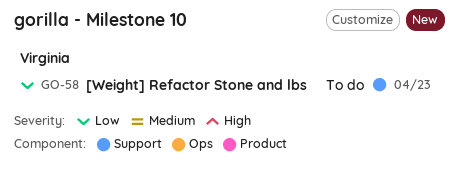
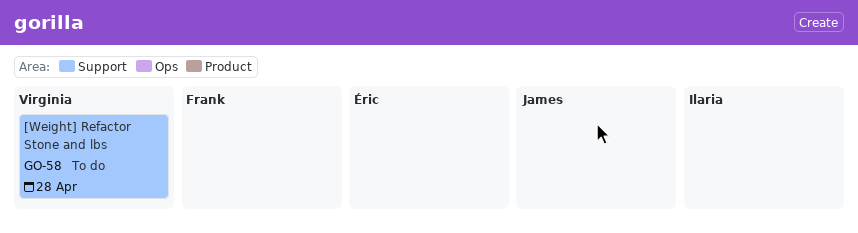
GO-58, due: Apr 23 -> Apr 28

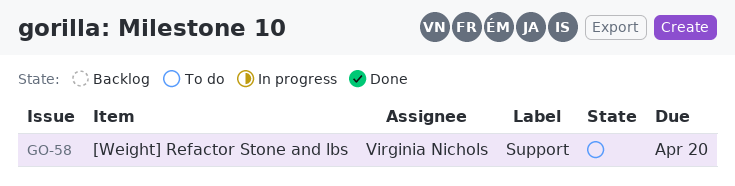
GO-58, due: Apr 28 -> Apr 20

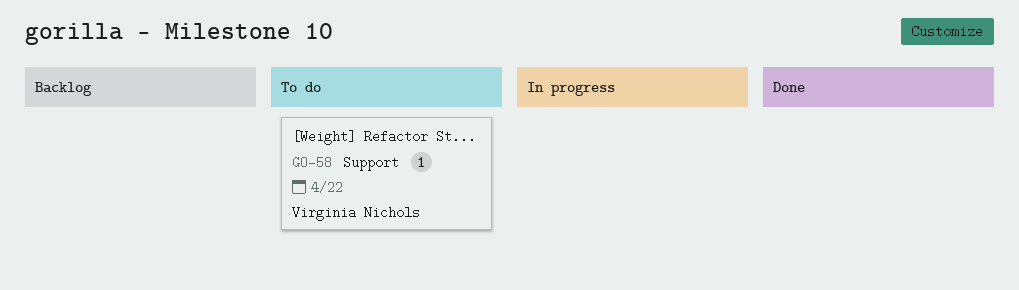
GO-58, due: Apr 20 -> Apr 22

